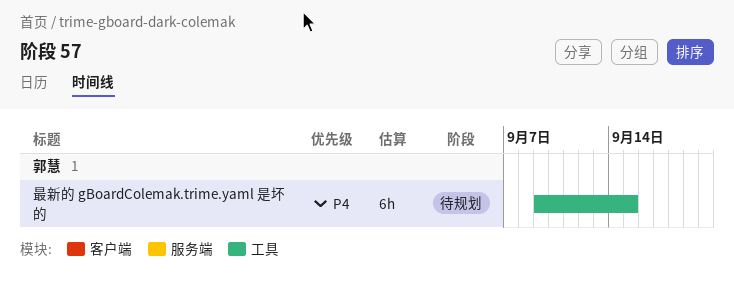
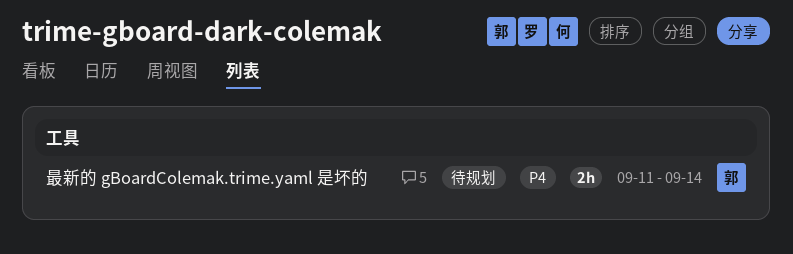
最新的 gBoardColemak.trime.yaml 是坏的, estimate: 6h -> 2h
最新的 gBoardColemak.trime.yaml 是坏的, start: Sep 9 -> Sep 11
最新的 gBoardColemak.trime.yaml 是坏的, due: Sep 15 -> Sep 14

